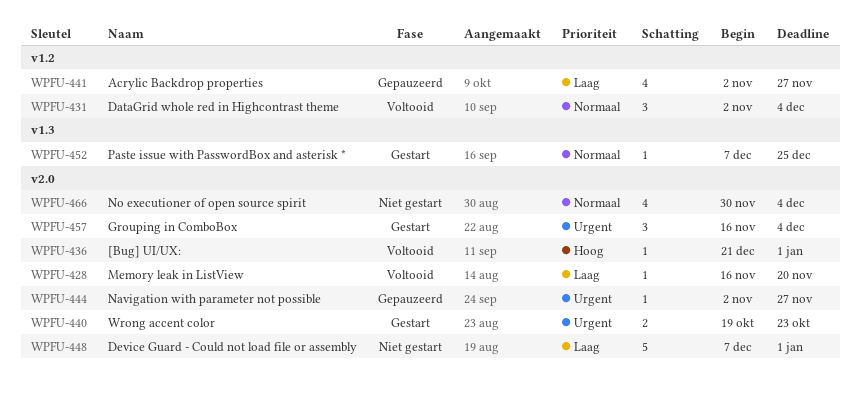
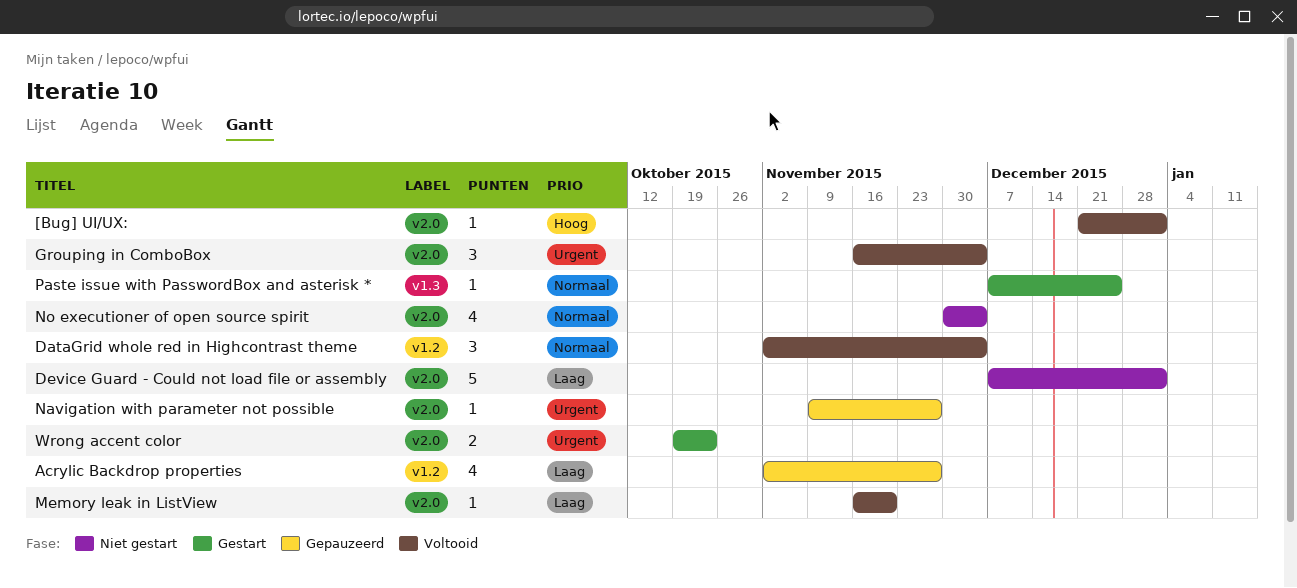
Grouping in ComboBox, status: Gestart -> Voltooid
Navigation with parameter not possible, start: Nov 2 -> Nov 9

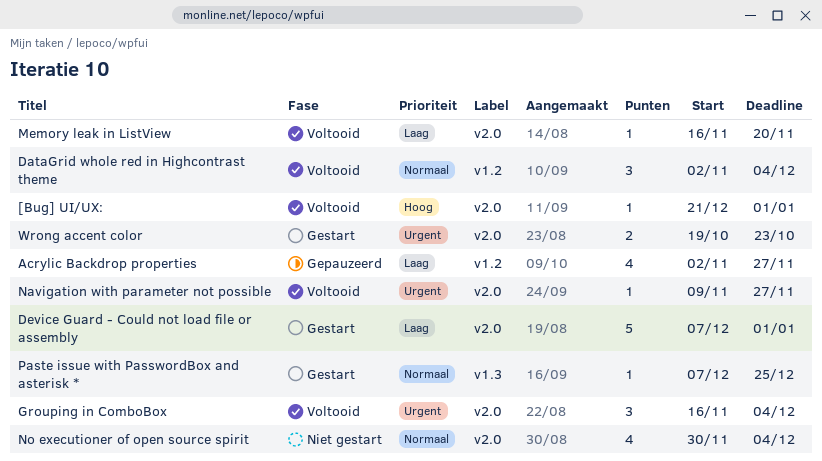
Device Guard - Could not load file or assembly, status: Niet gestart -> Gestart
Navigation with parameter not possible, status: Gepauzeerd -> Voltooid

